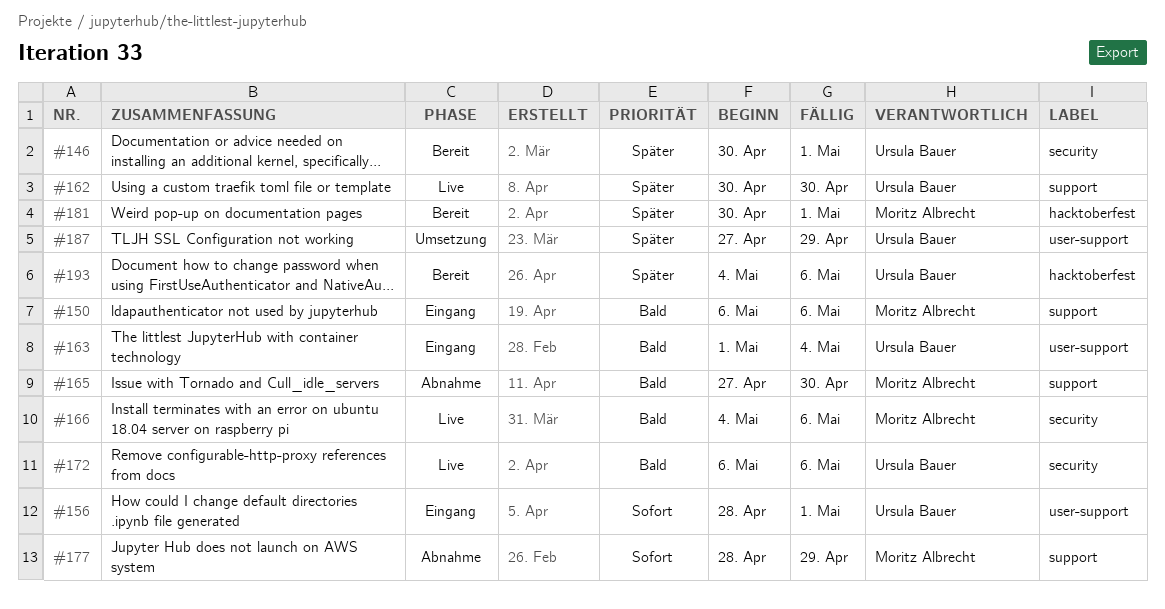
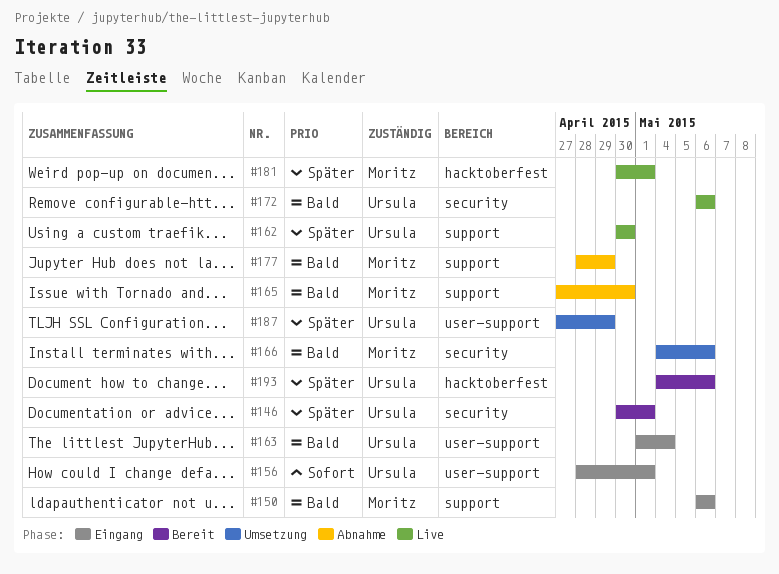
#166, status: Live -> Umsetzung
#177, priority: Sofort -> Bald
#181, status: Bereit -> Live

